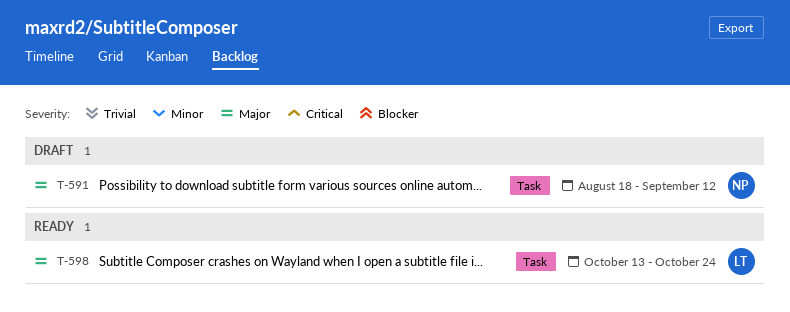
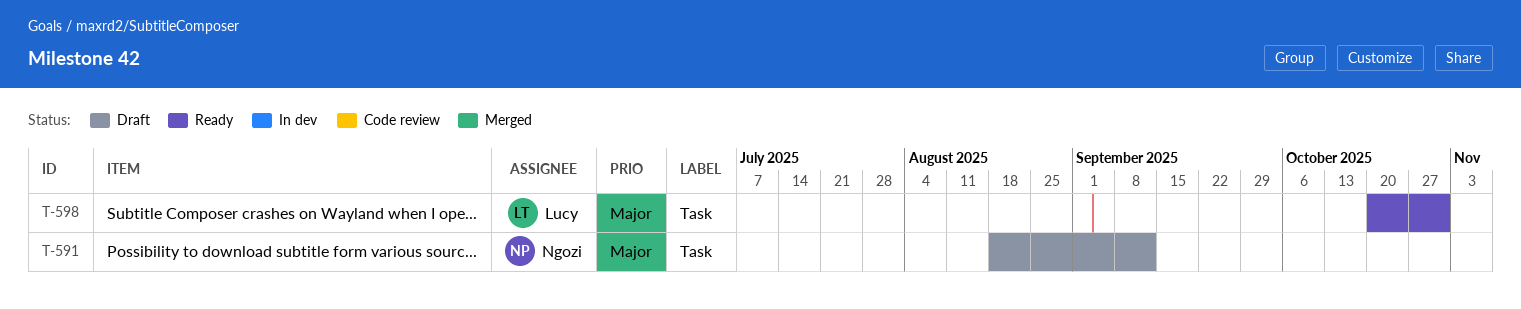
T-598, start: Oct 13 -> Oct 20
T-598, due: Oct 24 -> Oct 31

